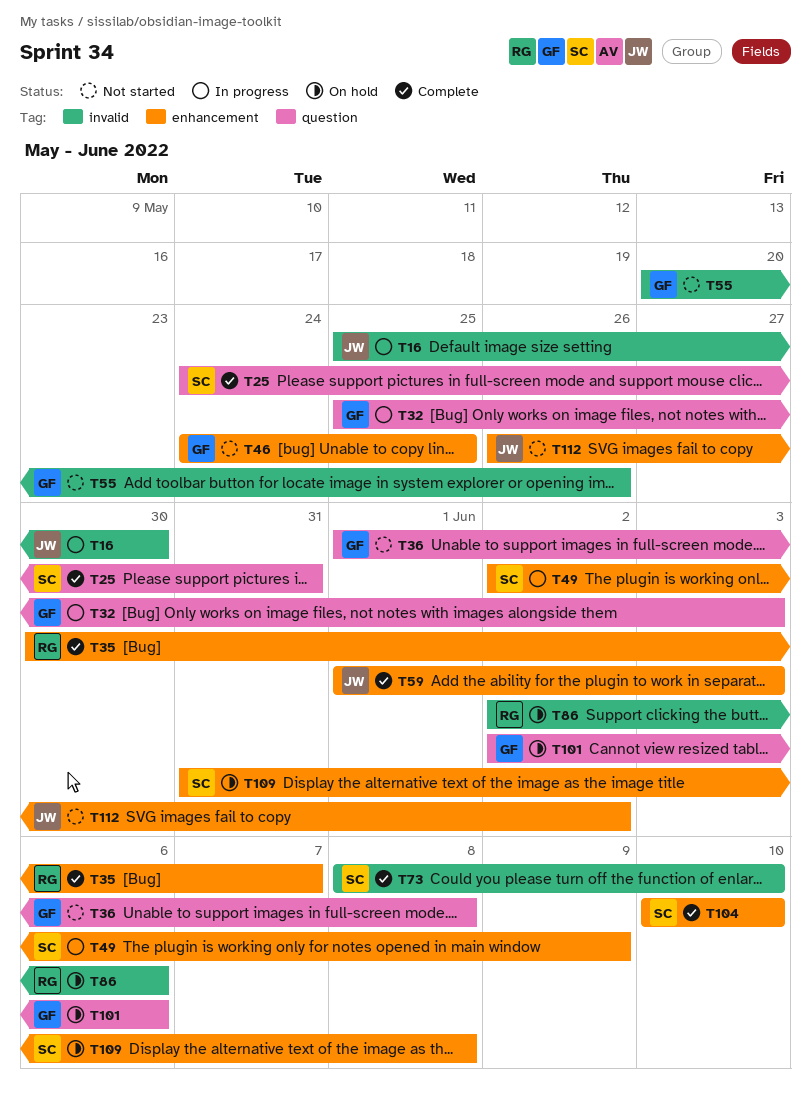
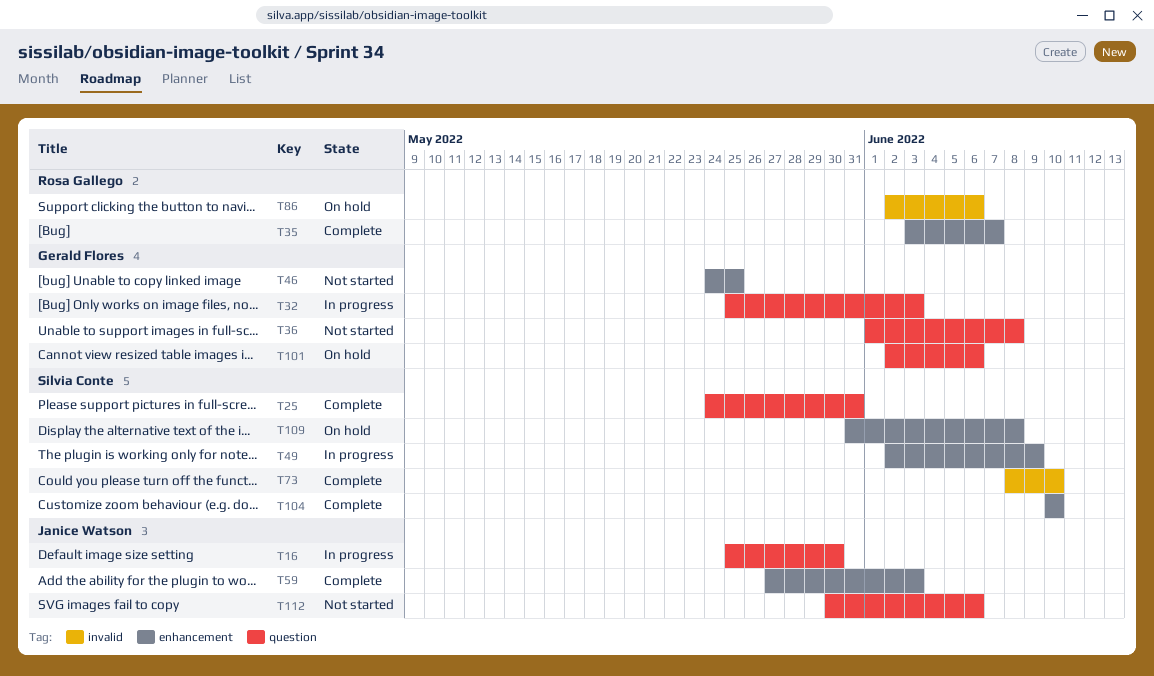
T16, label: invalid -> question
T35, start: May 30 -> Jun 3
T55: present -> none
T59, start: Jun 1 -> May 27
T112, label: enhancement -> question
T112, start: May 26 -> May 30
T112, due: Jun 2 -> Jun 6

